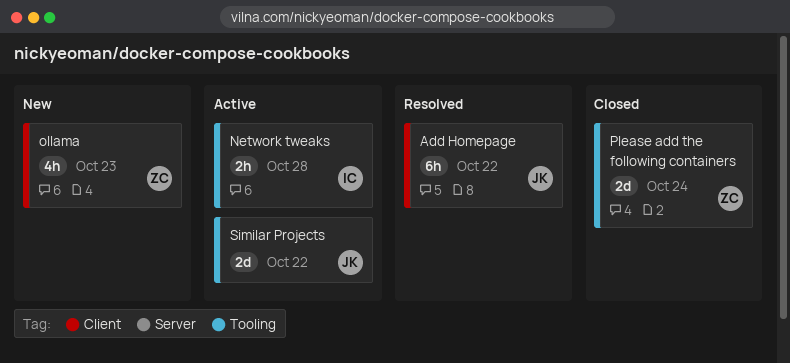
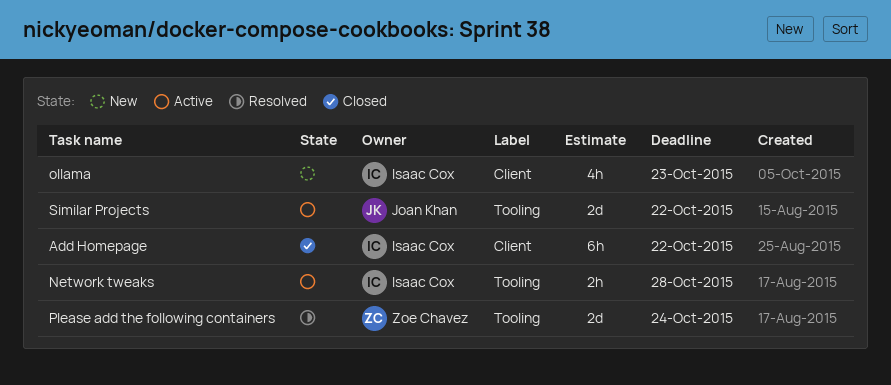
Add Homepage, status: Resolved -> Closed
Add Homepage, owner: Joan Khan -> Isaac Cox
ollama, owner: Zoe Chavez -> Isaac Cox
Please add the following containers, status: Closed -> Resolved

